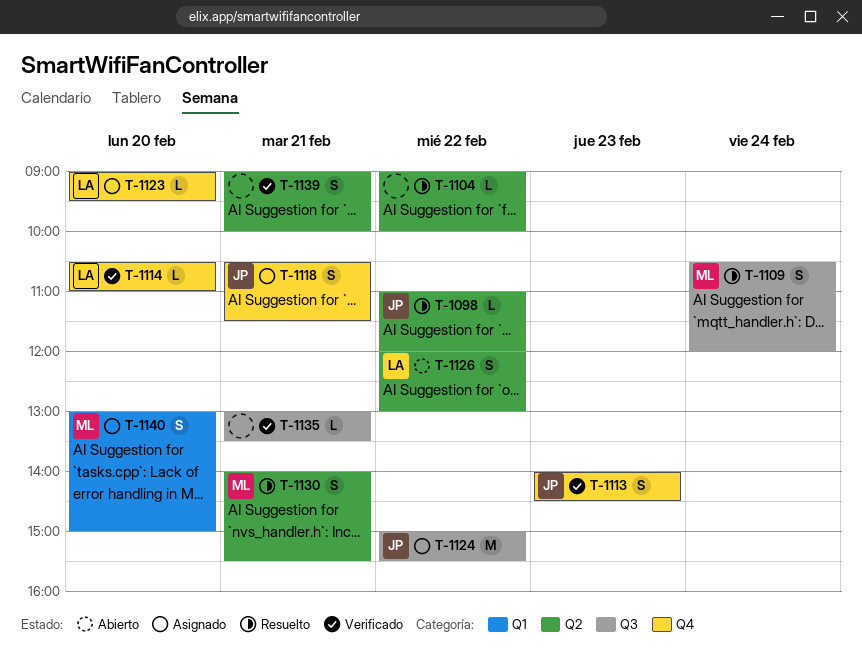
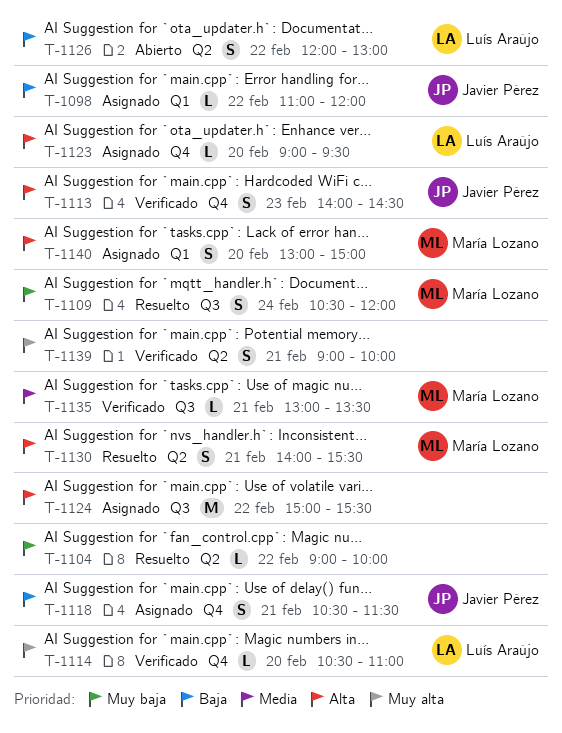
T-1098, status: Resuelto -> Asignado
T-1098, label: Q2 -> Q1
T-1124, owner: Javier Pérez -> none
T-1135, owner: none -> María Lozano

